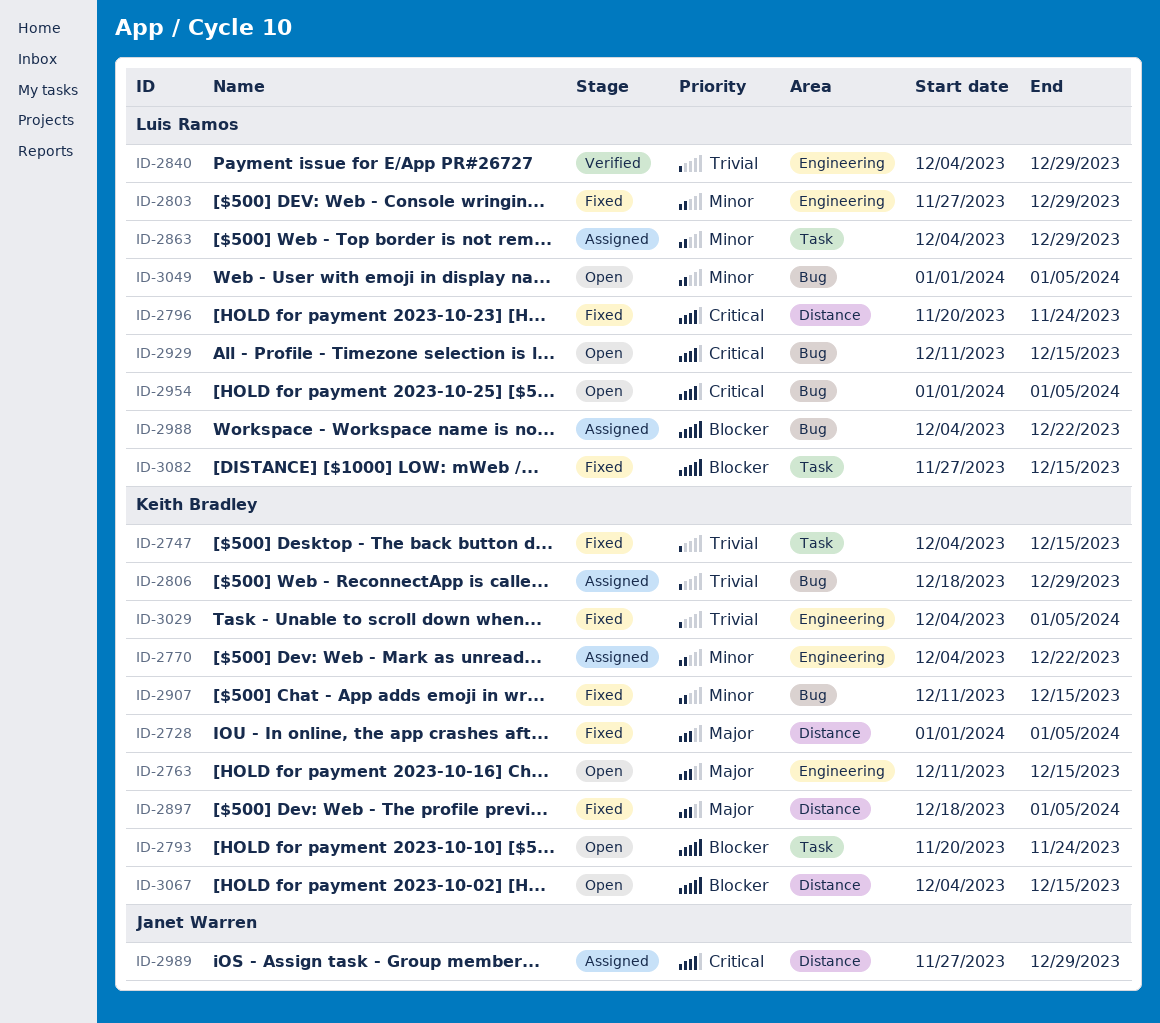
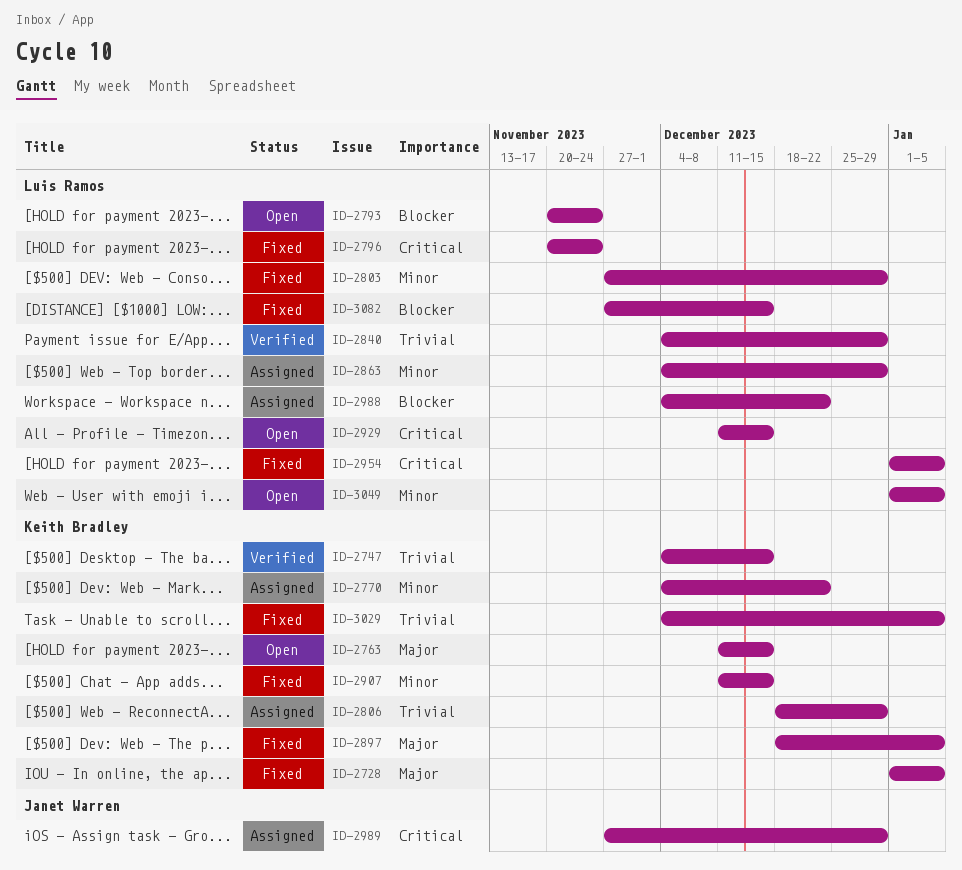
ID-2747, status: Fixed -> Verified
ID-2793, owner: Keith Bradley -> Luis Ramos
ID-2954, status: Open -> Fixed
ID-3067: present -> none

